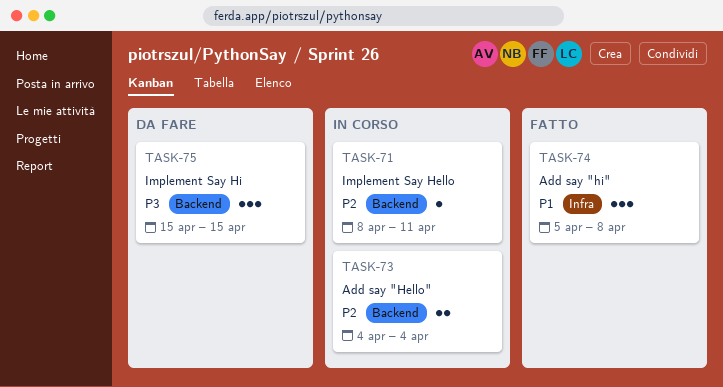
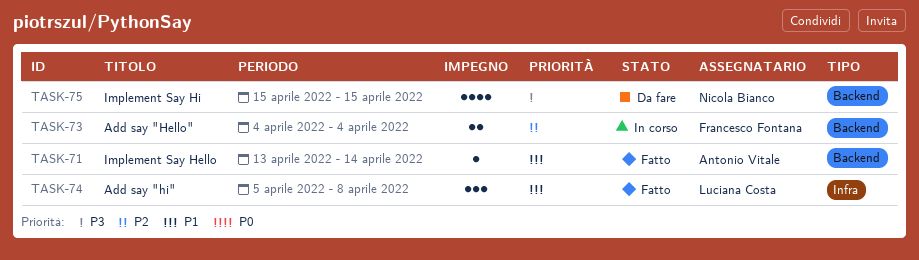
TASK-71, status: In corso -> Fatto
TASK-71, priority: P2 -> P1
TASK-71, start: Apr 8 -> Apr 13
TASK-71, due: Apr 11 -> Apr 14
TASK-75, estimate: 3 -> 4

